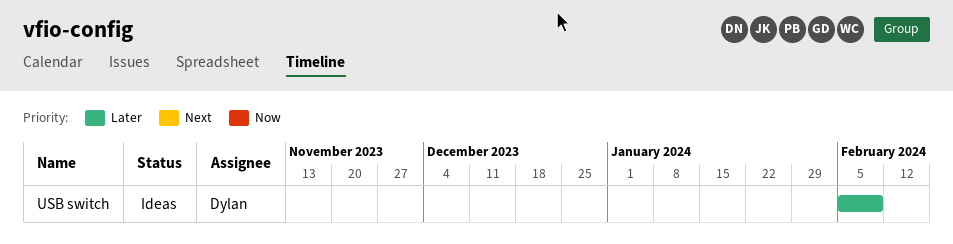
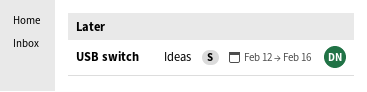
USB switch, start: Feb 5 -> Feb 12
USB switch, due: Feb 9 -> Feb 16

